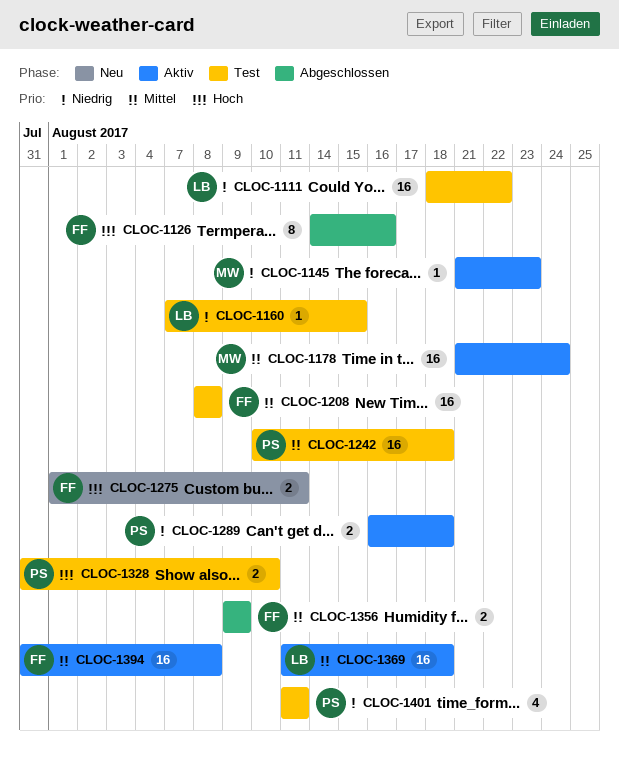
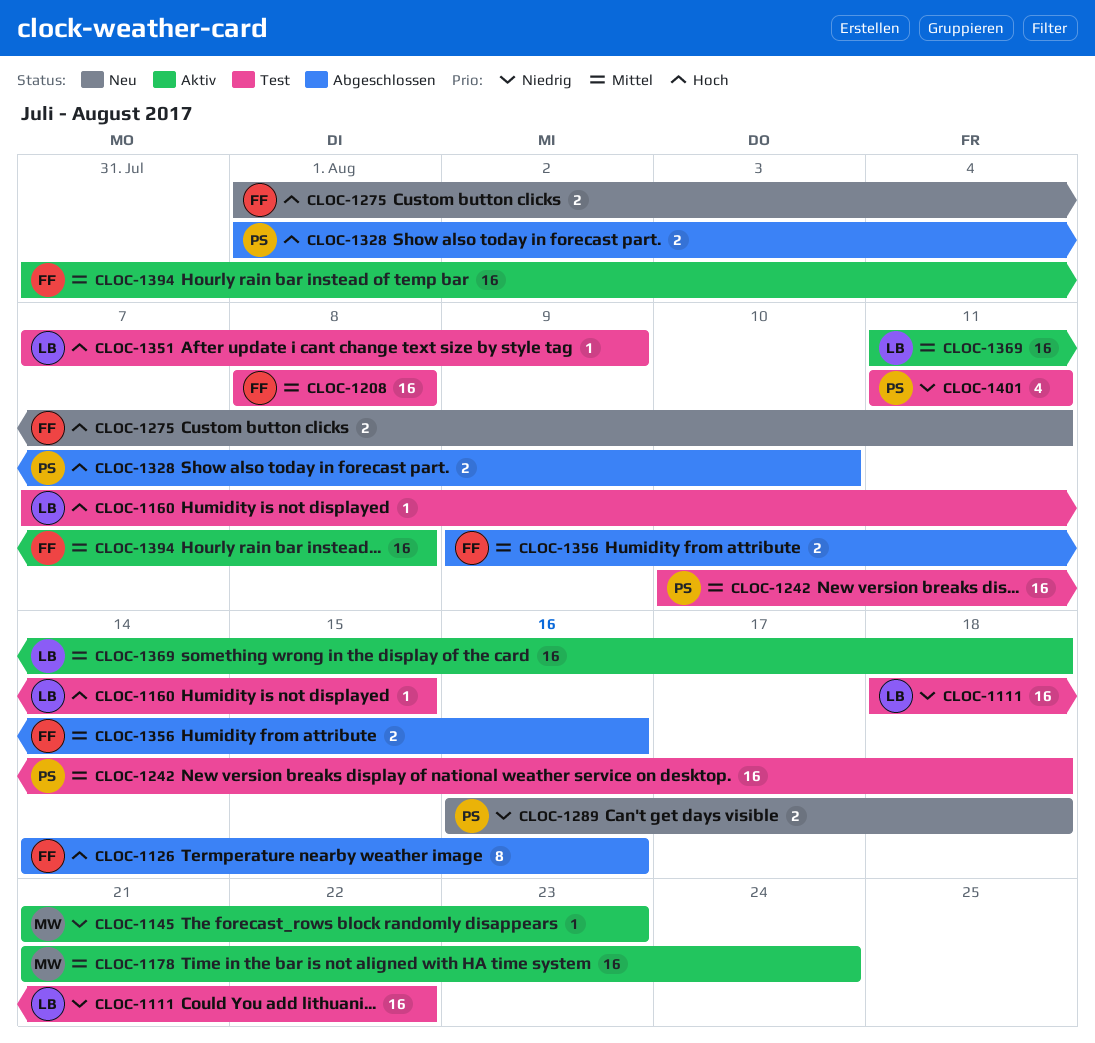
CLOC-1160, priority: Niedrig -> Hoch
CLOC-1289, status: Aktiv -> Neu
CLOC-1328, status: Test -> Abgeschlossen
CLOC-1328, start: Jul 31 -> Aug 1
CLOC-1351: none -> present
CLOC-1356, due: Aug 9 -> Aug 16

